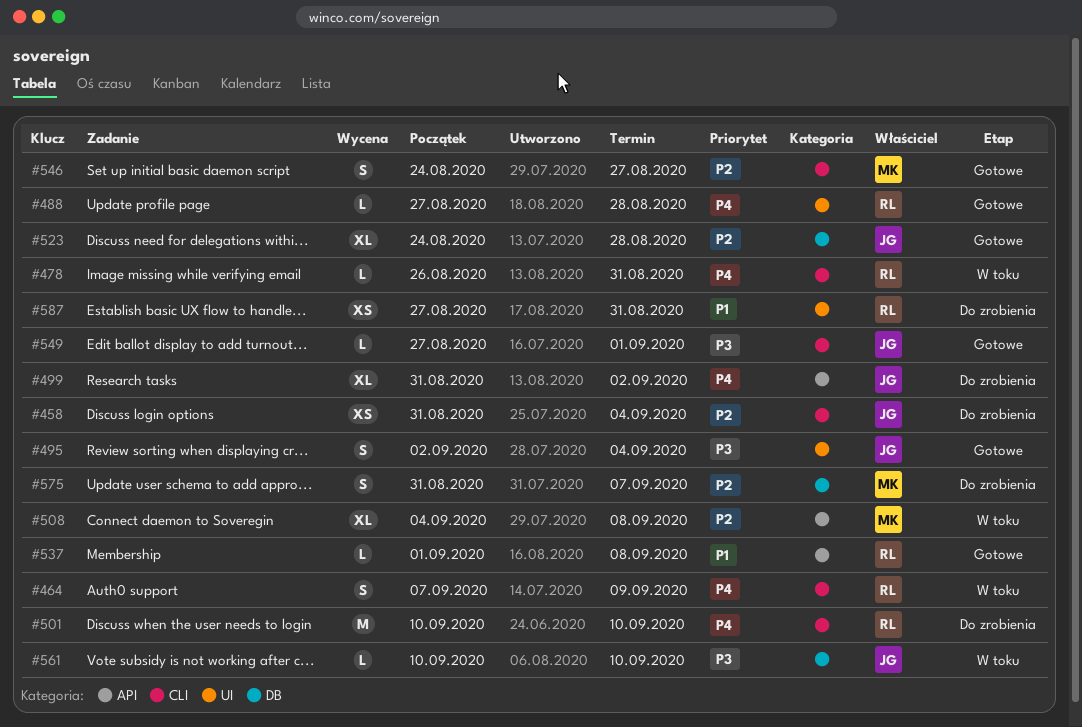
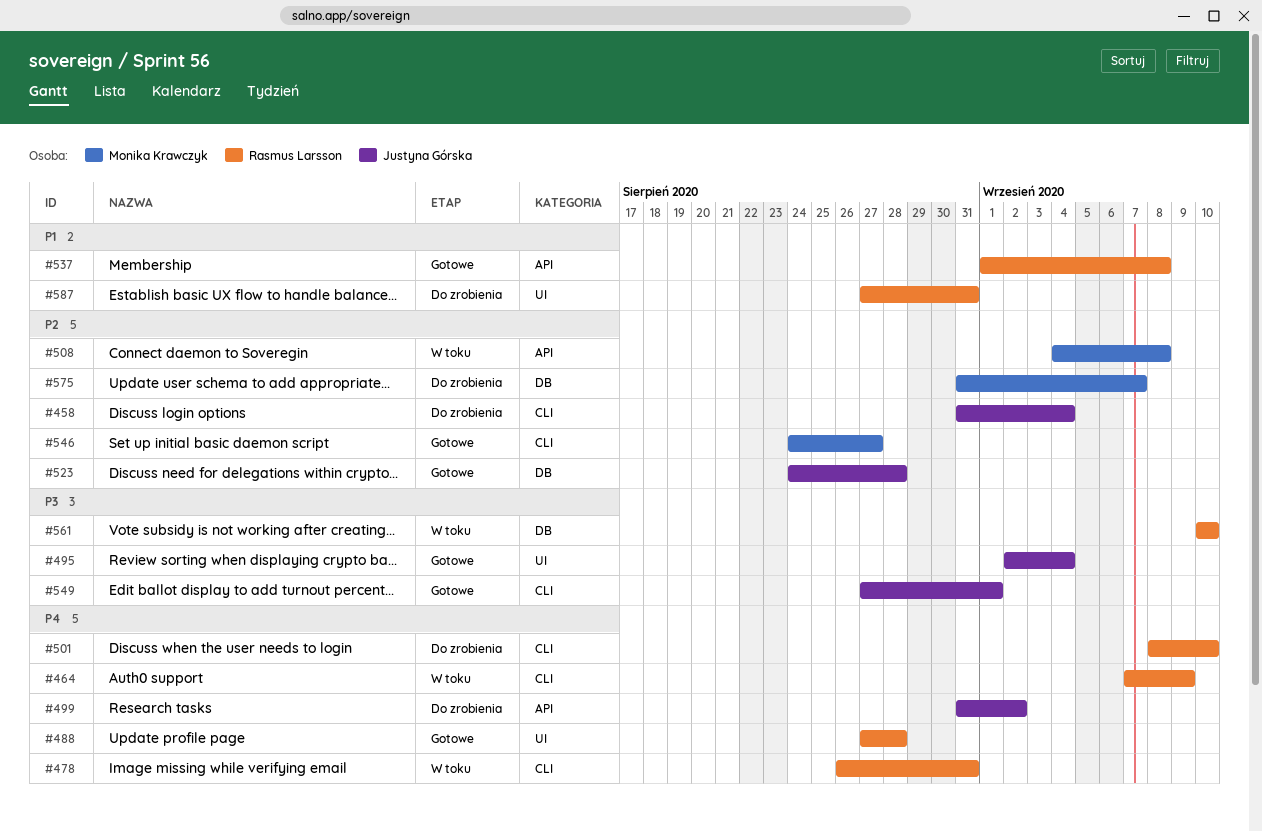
#501, start: Sep 10 -> Sep 8
#561, owner: Justyna Górska -> Rasmus Larsson

